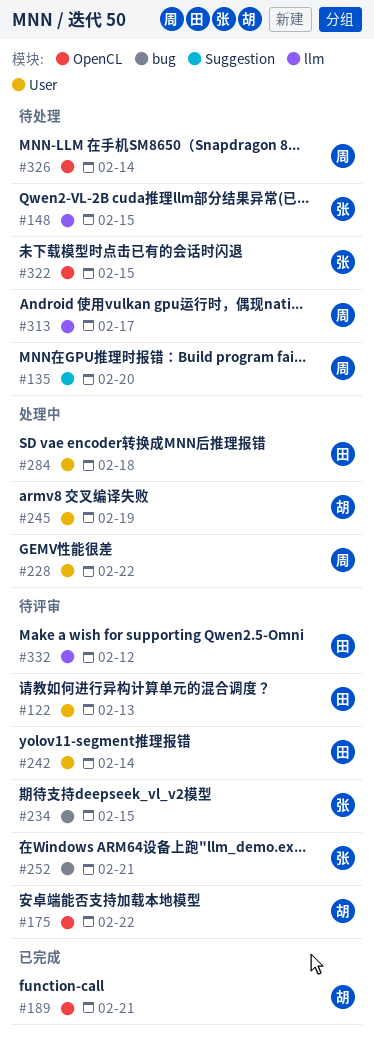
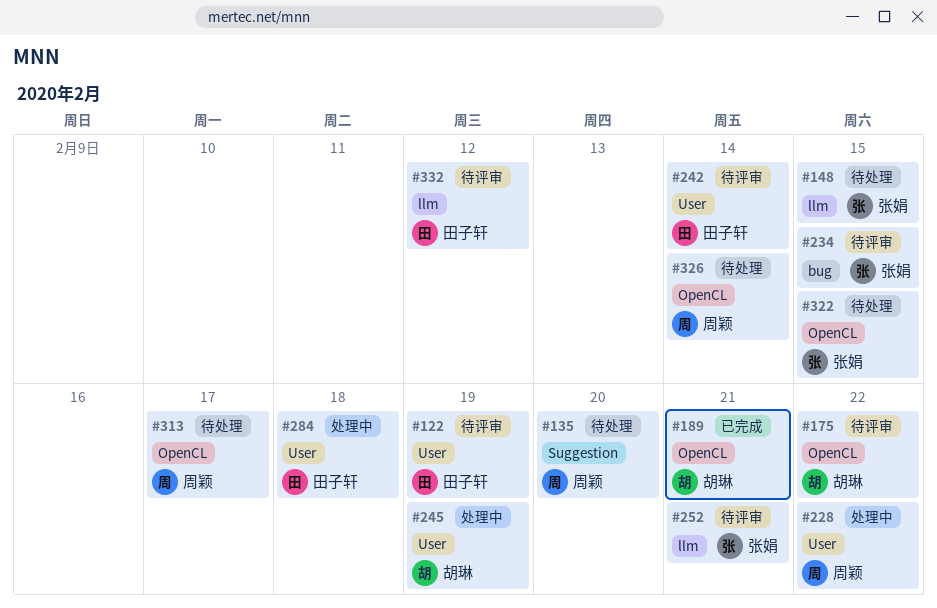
#122, due: Feb 13 -> Feb 19
#252, label: bug -> llm
#313, label: llm -> OpenCL

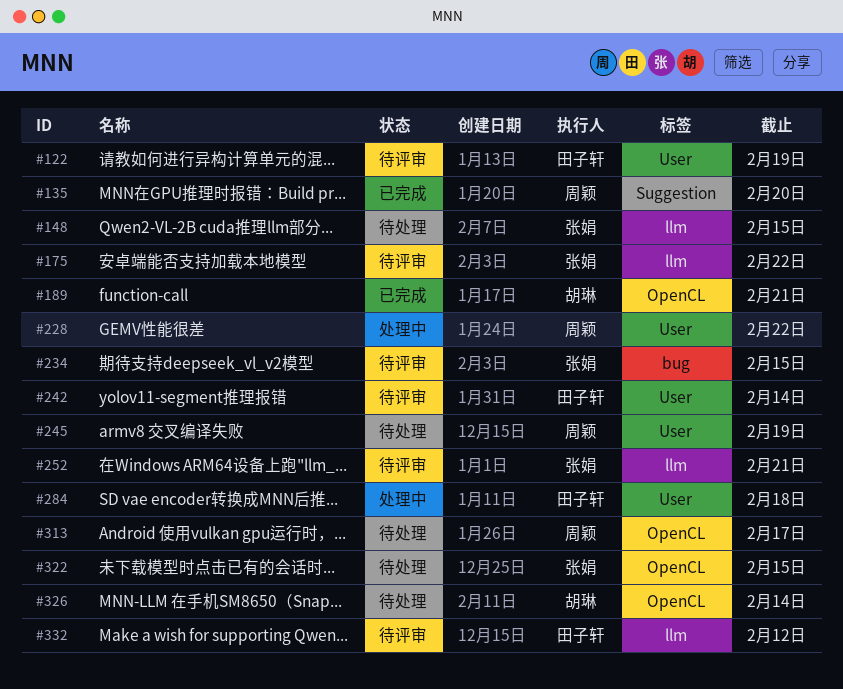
#135, status: 待处理 -> 已完成
#175, owner: 胡琳 -> 张娟
#175, label: OpenCL -> llm
#245, status: 处理中 -> 待处理
#245, owner: 胡琳 -> 周颖
#326, owner: 周颖 -> 胡琳

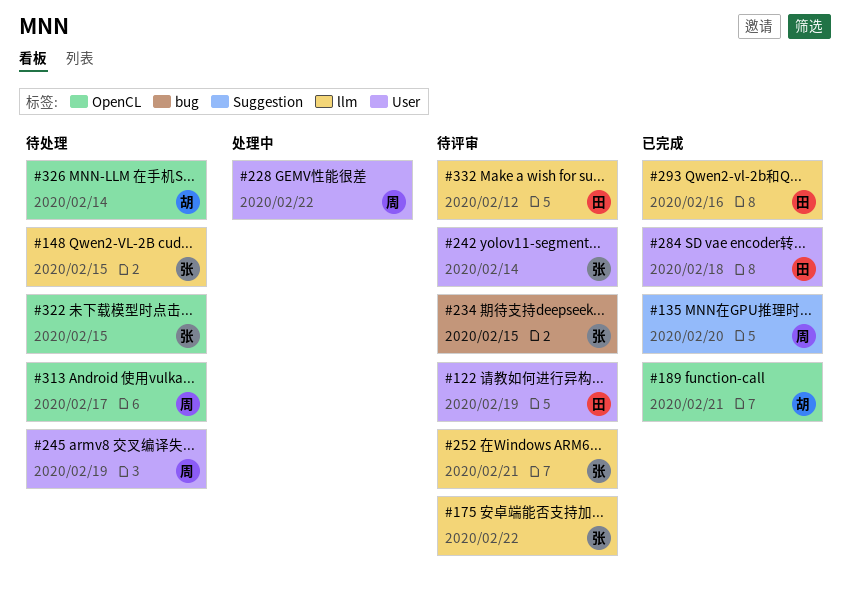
#242, owner: 田子轩 -> 张娟
#284, status: 处理中 -> 已完成
#293: none -> present

